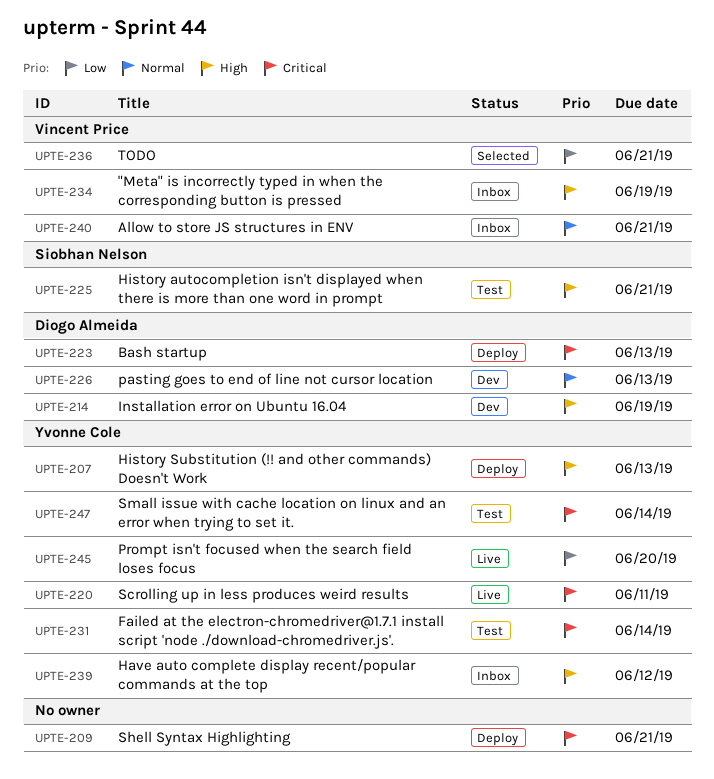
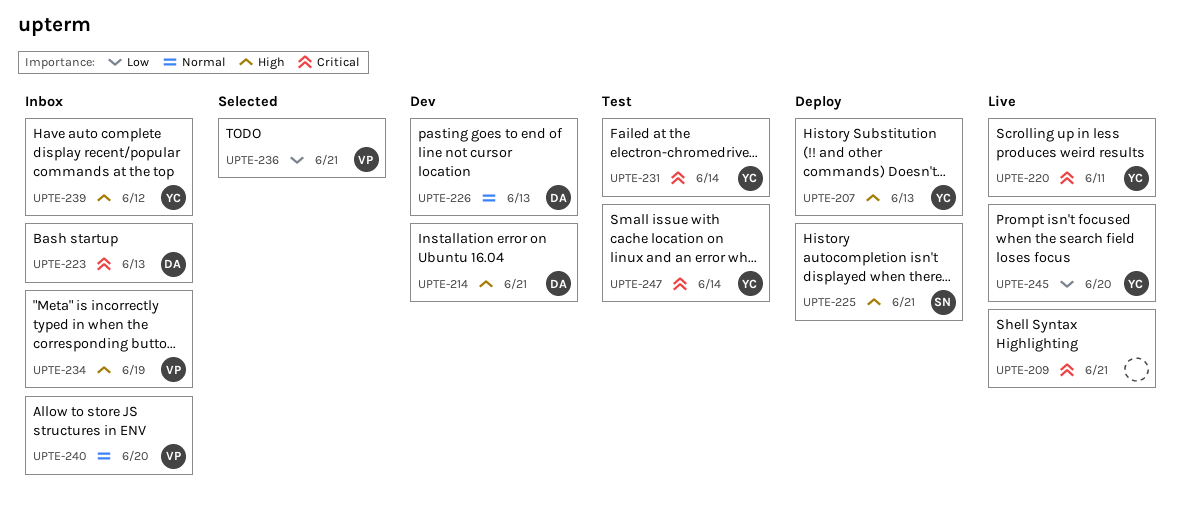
UPTE-209, status: Deploy -> Live
UPTE-214, due: Jun 19 -> Jun 21
UPTE-223, status: Deploy -> Inbox
UPTE-225, status: Test -> Deploy
UPTE-240, due: Jun 21 -> Jun 20

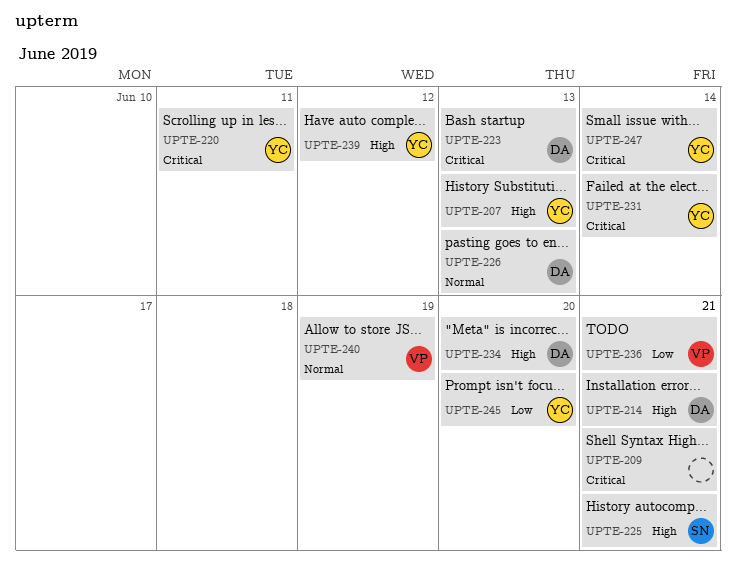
UPTE-234, owner: VP -> DA
UPTE-234, due: Jun 19 -> Jun 20
UPTE-240, due: Jun 20 -> Jun 19

